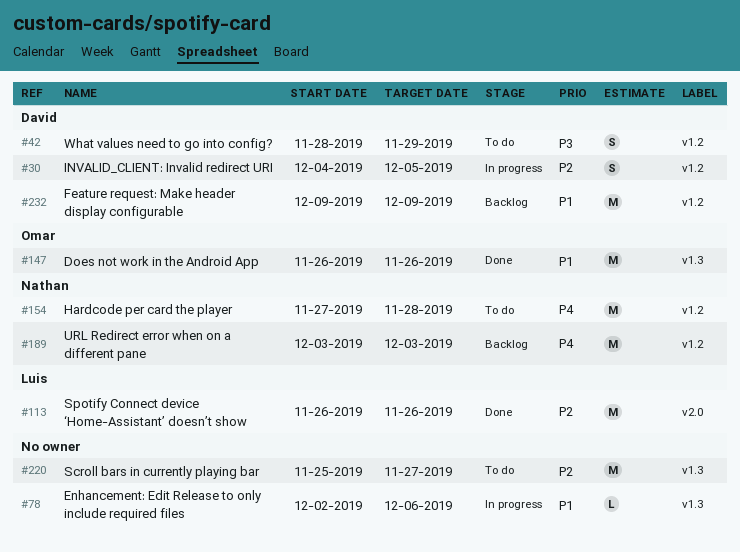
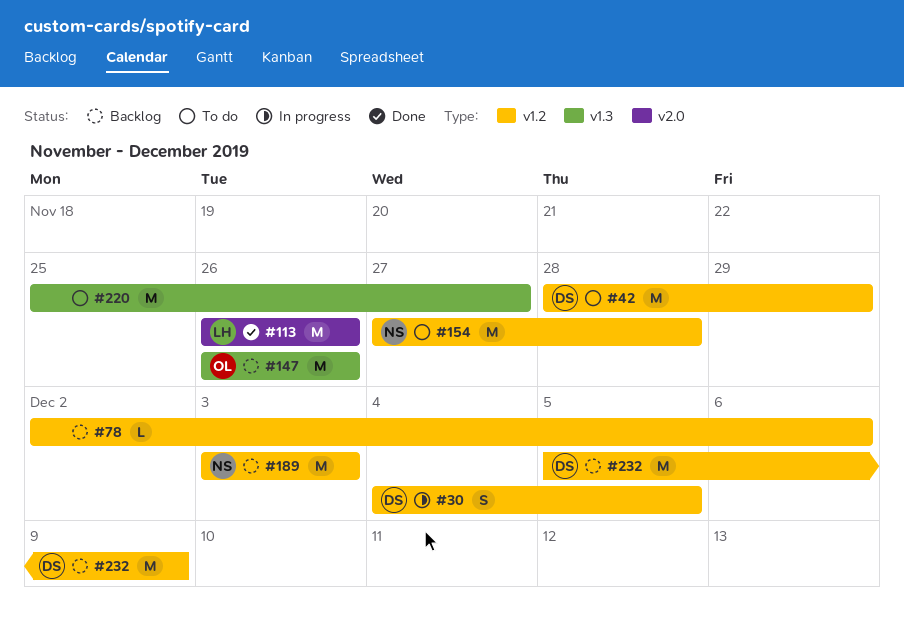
#42, estimate: S -> M
#78, status: In progress -> Backlog
#78, label: v1.3 -> v1.2
#147, status: Done -> Backlog
#232, start: Dec 9 -> Dec 5

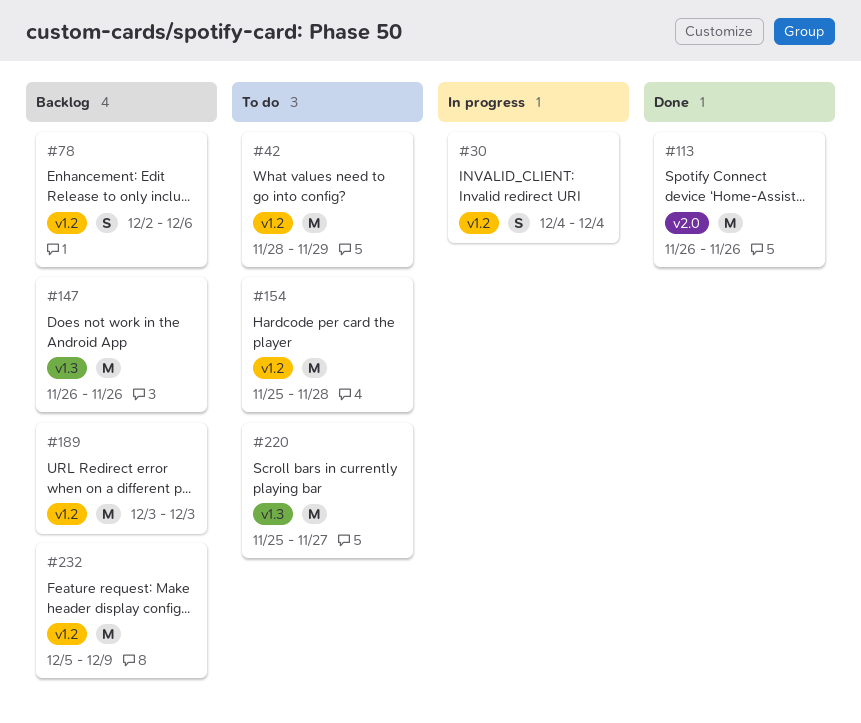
#30, due: Dec 5 -> Dec 4
#78, estimate: L -> S
#154, start: Nov 27 -> Nov 25

